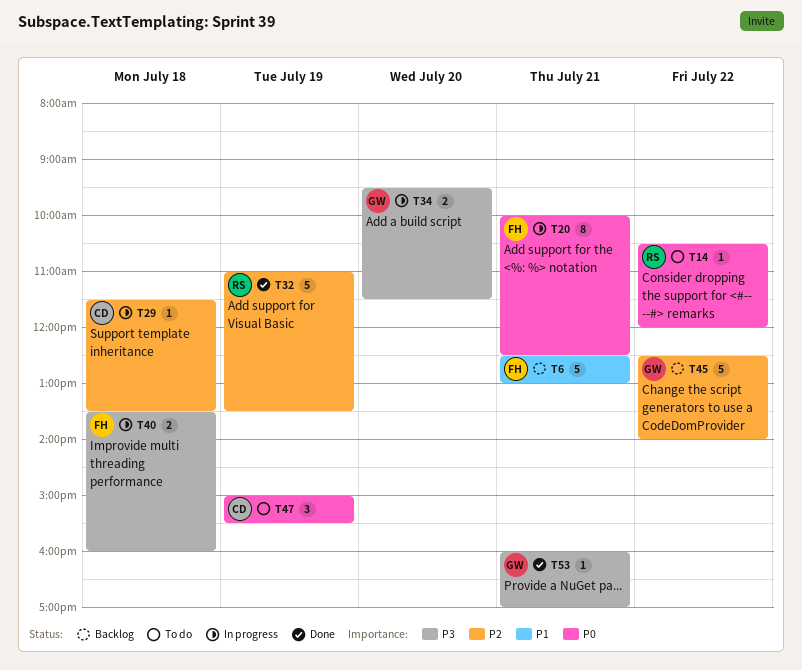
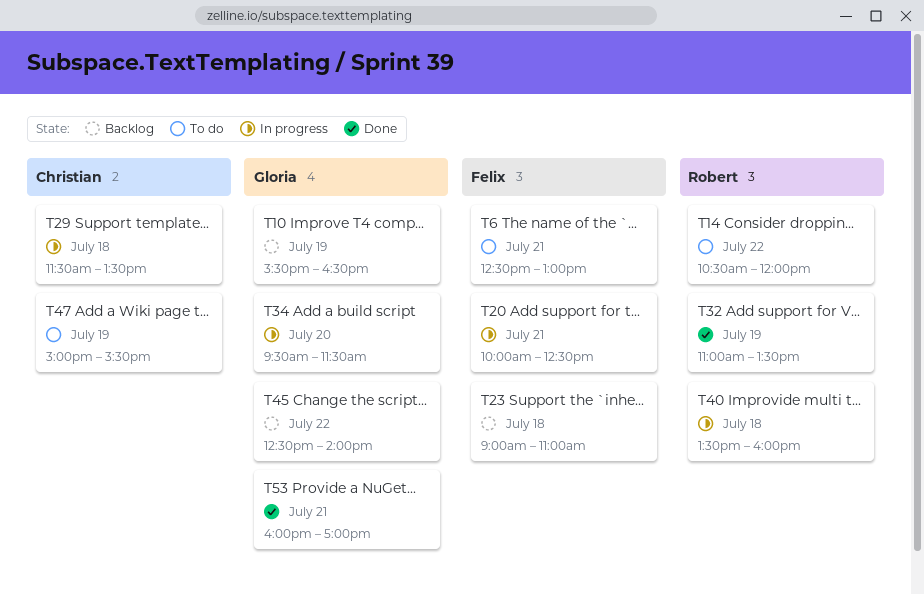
T6, status: Backlog -> To do
T10: none -> present
T23: none -> present
T40, owner: Felix -> Robert

